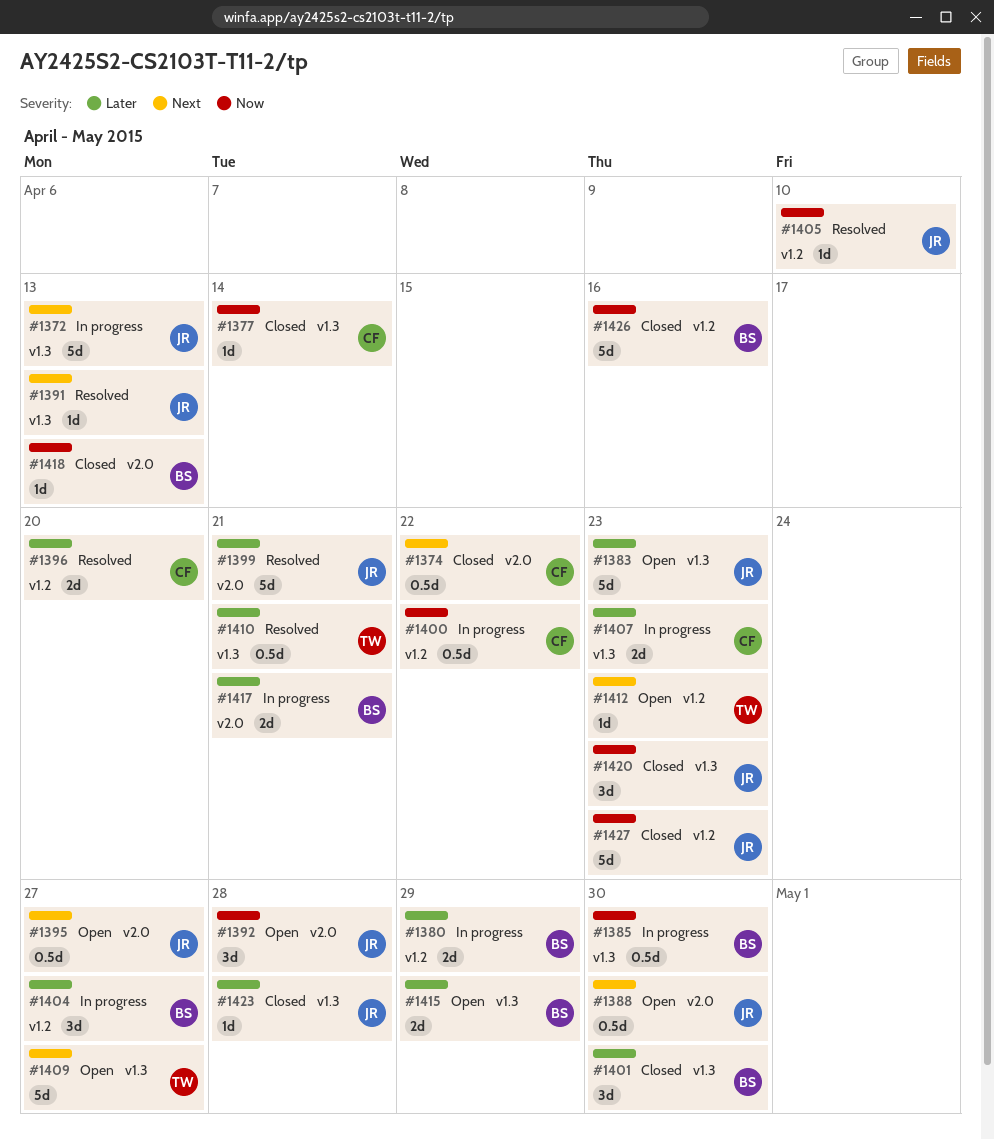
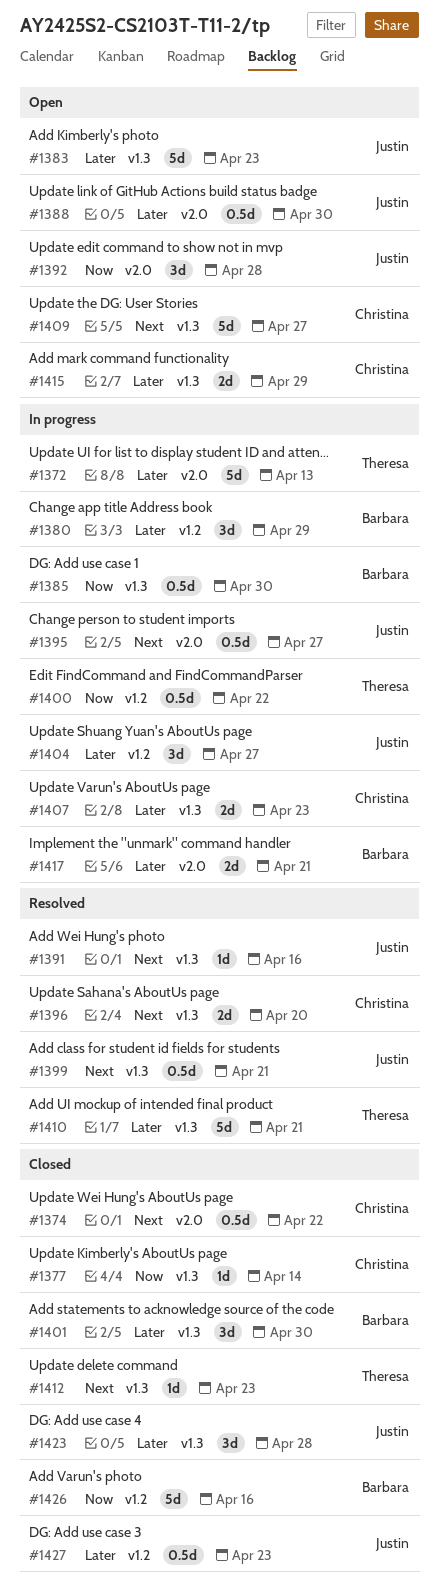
#1372, owner: Justin -> Theresa
#1372, priority: Next -> Later
#1372, label: v1.3 -> v2.0
#1380, estimate: 2d -> 3d
#1388, priority: Next -> Later
#1391, due: Apr 13 -> Apr 16
#1395, status: Open -> In progress
#1396, priority: Later -> Next
#1396, label: v1.2 -> v1.3
#1399, priority: Later -> Next
#1399, label: v2.0 -> v1.3
#1399, estimate: 5d -> 0.5d
#1400, owner: Christina -> Theresa
#1404, owner: Barbara -> Justin
#1405: present -> none
#1409, owner: Theresa -> Christina
#1410, estimate: 0.5d -> 5d
#1412, status: Open -> Closed
#1412, label: v1.2 -> v1.3
#1415, owner: Barbara -> Christina
#1418: present -> none
#1420: present -> none
#1423, estimate: 1d -> 3d
#1427, priority: Now -> Later
#1427, estimate: 5d -> 0.5d

